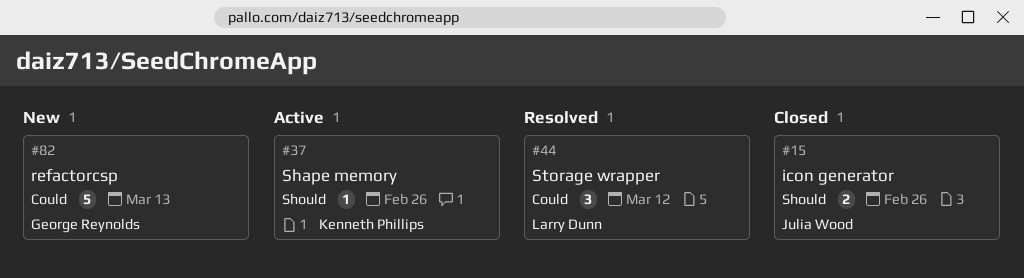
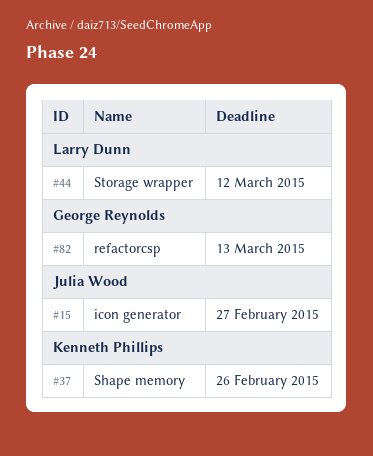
#15, due: Feb 26 -> Feb 27

